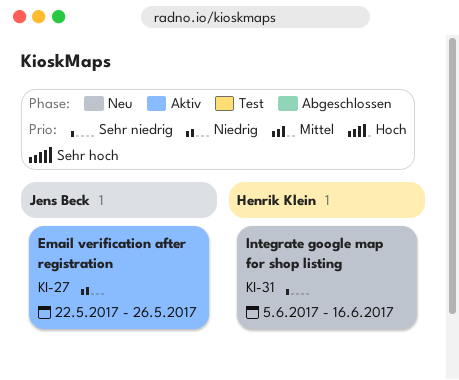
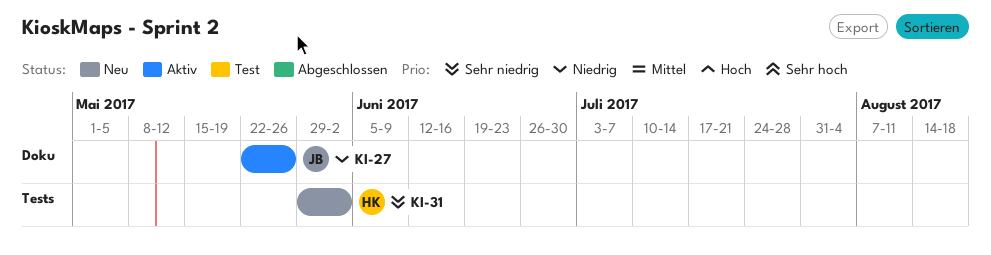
KI-31, start: Jun 5 -> May 29
KI-31, due: Jun 16 -> Jun 2

